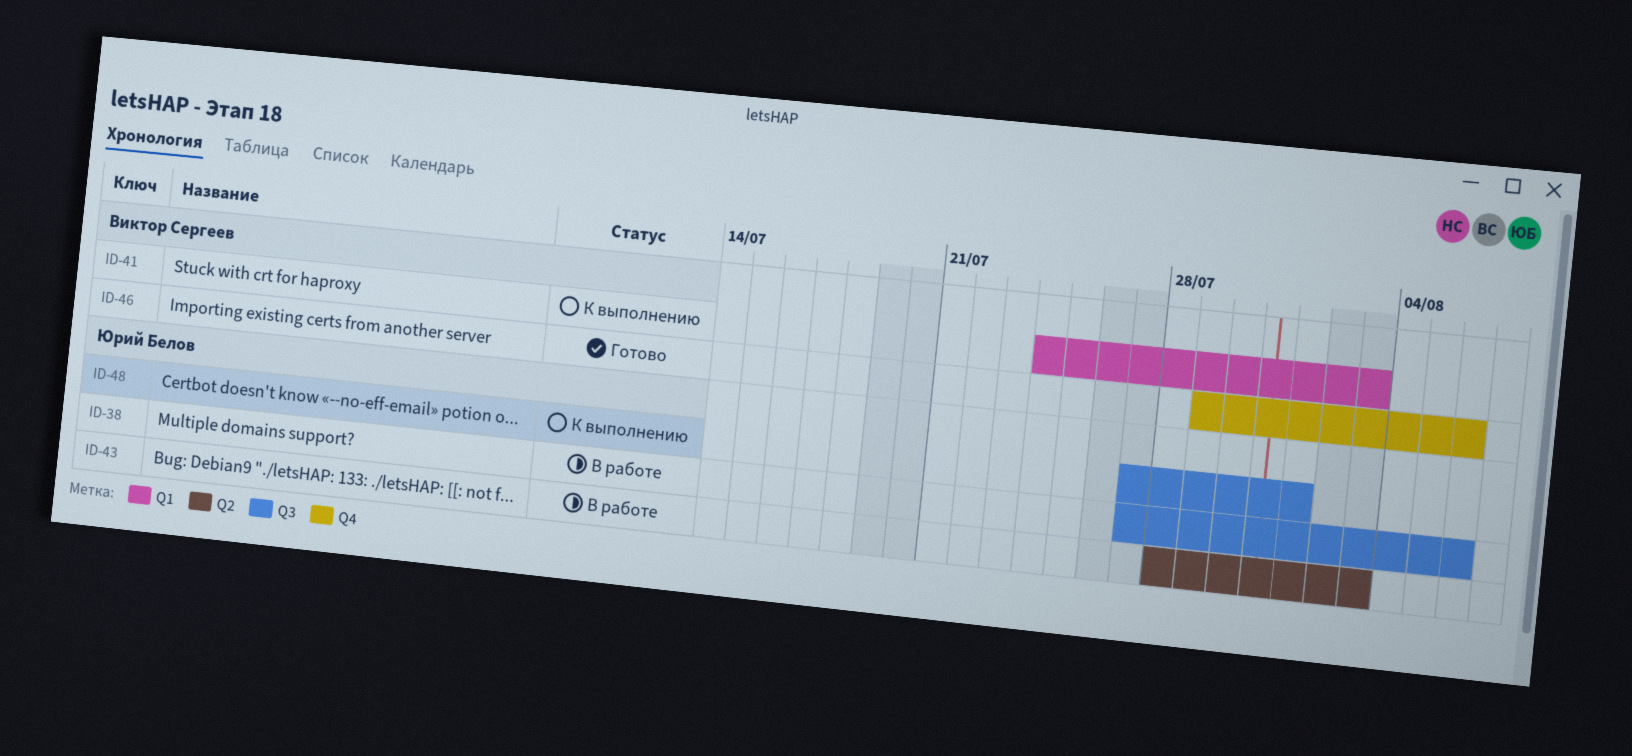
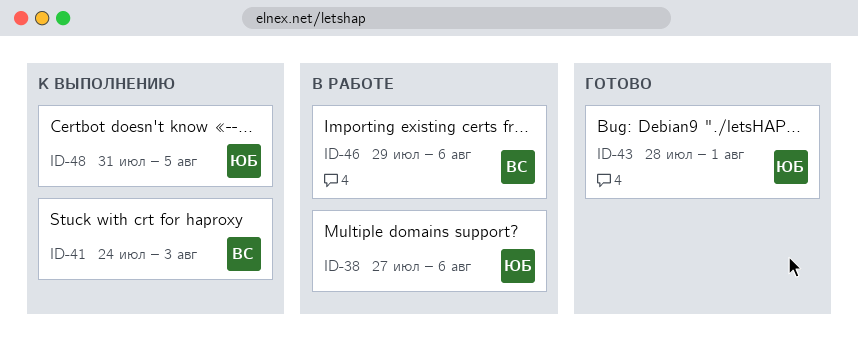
ID-43, status: В работе -> Готово
ID-43, due: Aug 3 -> Aug 1
ID-46, status: Готово -> В работе
ID-48, start: Jul 27 -> Jul 31
ID-48, due: Aug 1 -> Aug 5

